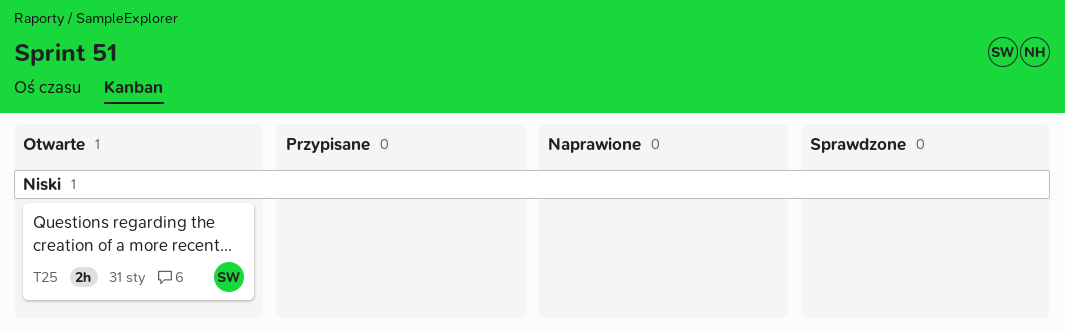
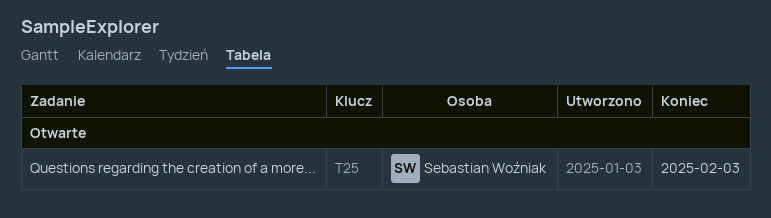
T25, due: Jan 31 -> Feb 3

